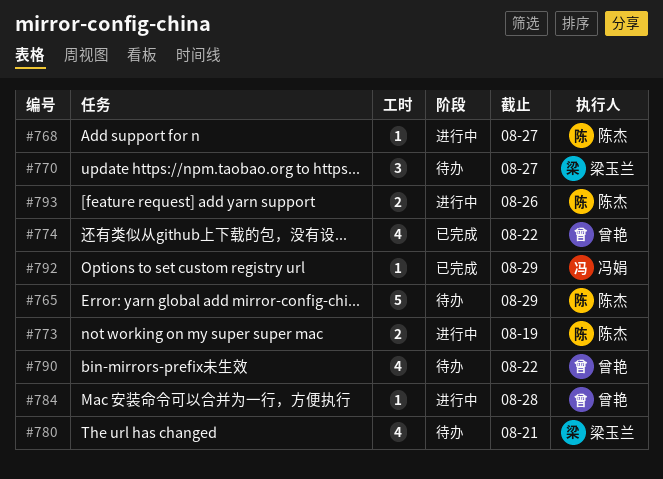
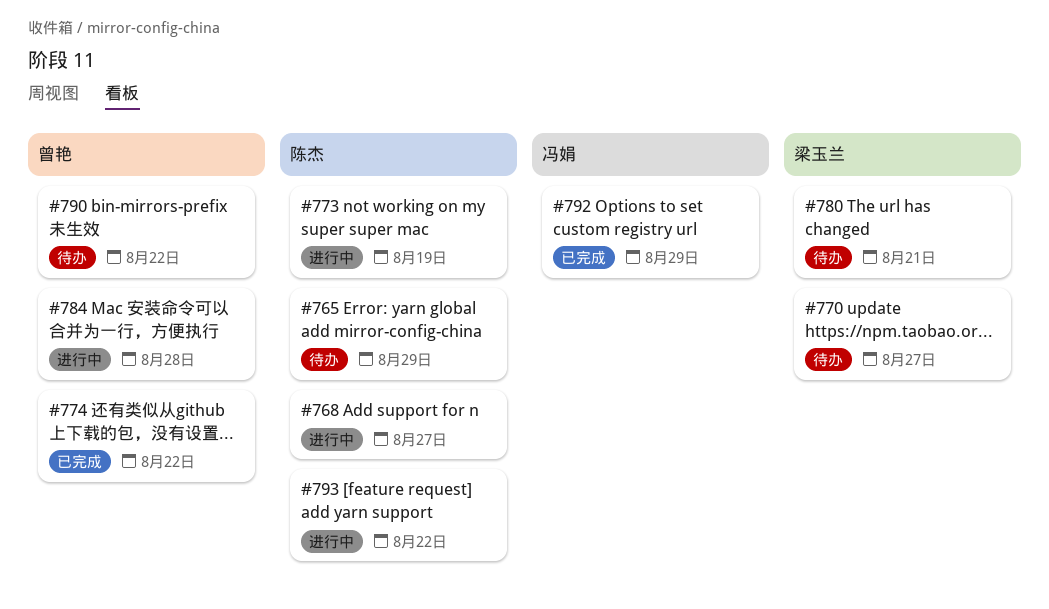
#793, due: Aug 26 -> Aug 22

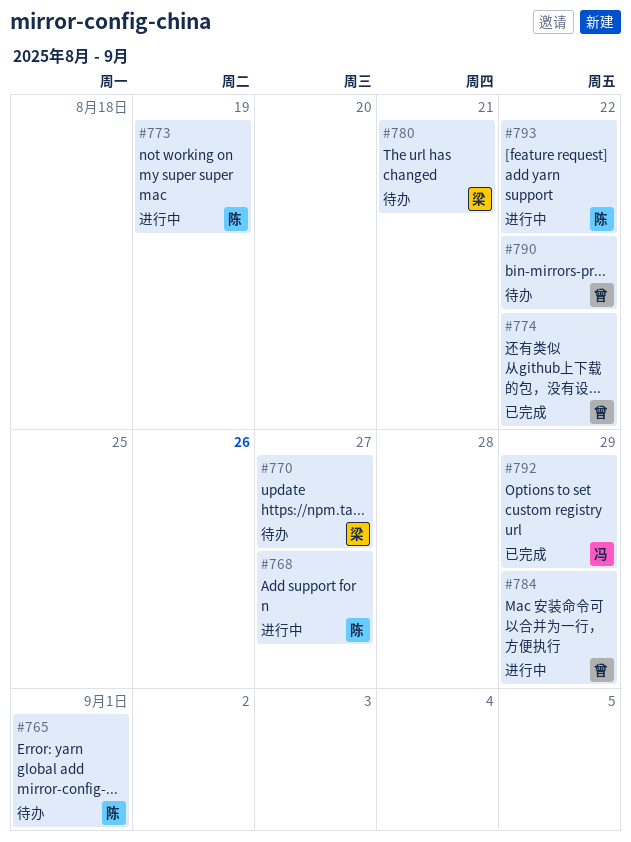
#765, due: Aug 29 -> Sep 1
#784, due: Aug 28 -> Aug 29

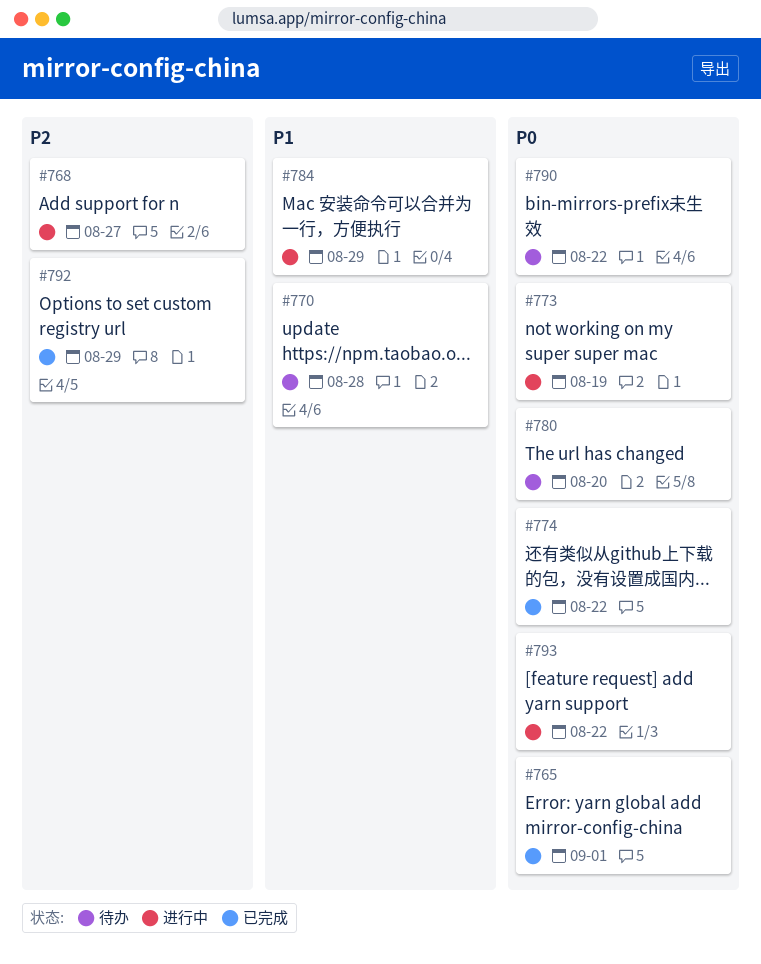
#765, status: 待办 -> 已完成
#770, due: Aug 27 -> Aug 28
#780, due: Aug 21 -> Aug 20

